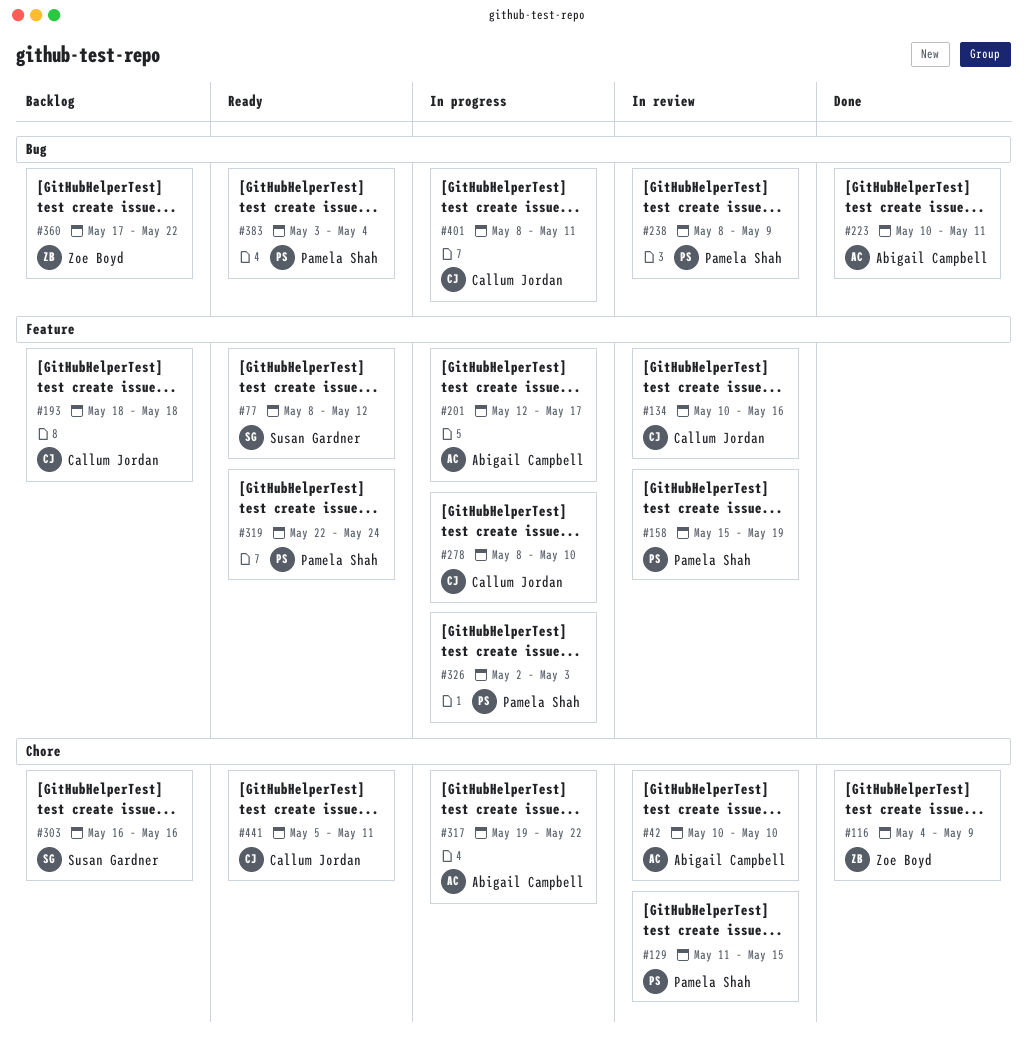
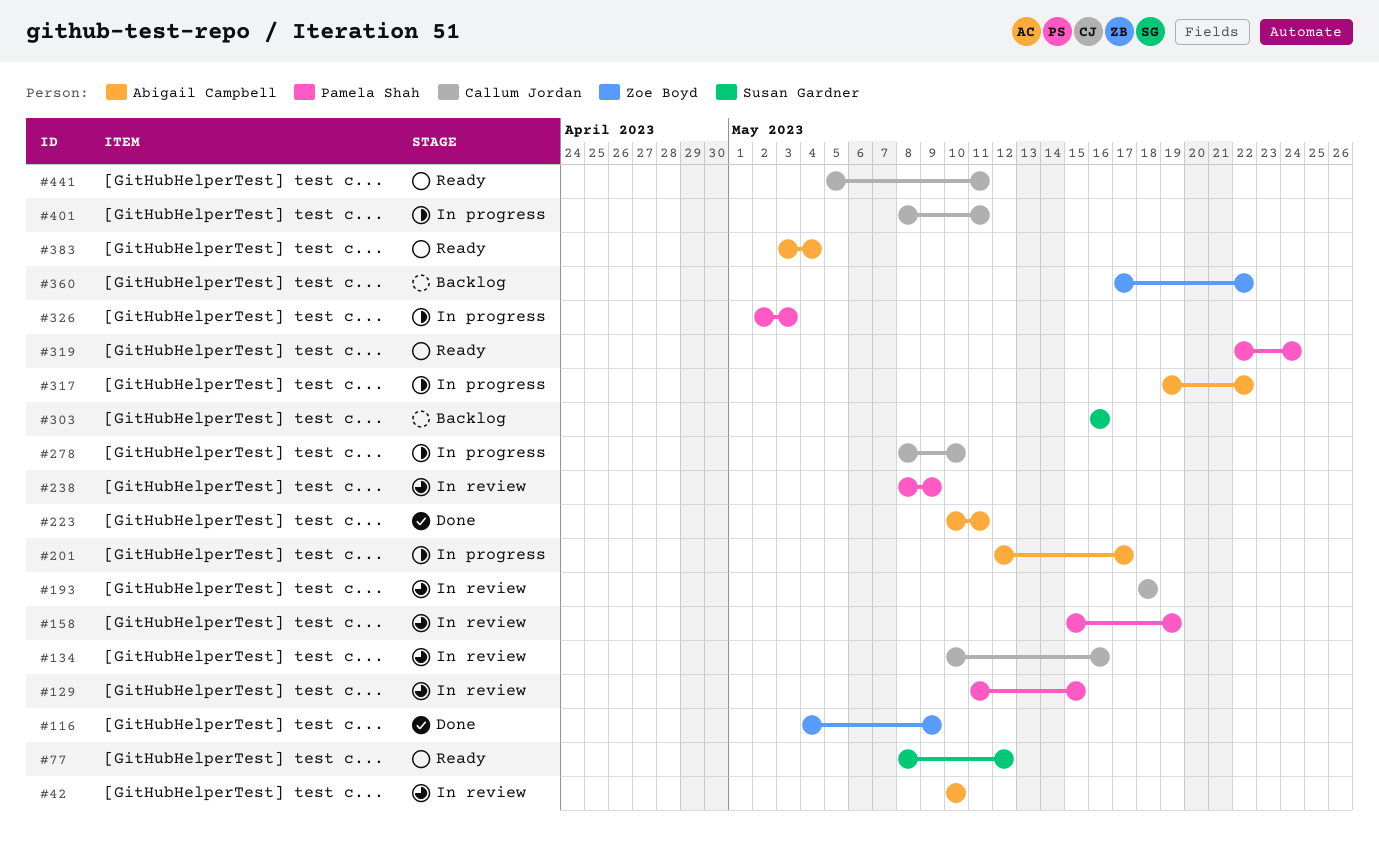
#193, status: Backlog -> In review
#383, owner: Pamela Shah -> Abigail Campbell

